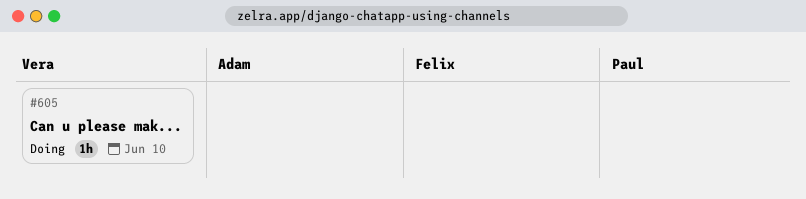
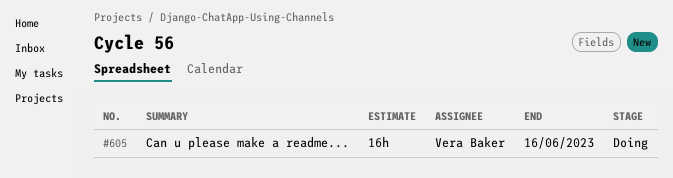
#605, estimate: 1h -> 16h
#605, due: Jun 10 -> Jun 16

